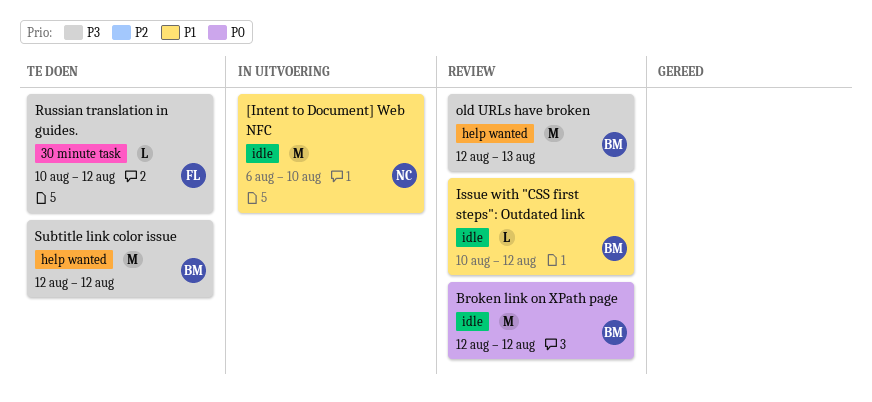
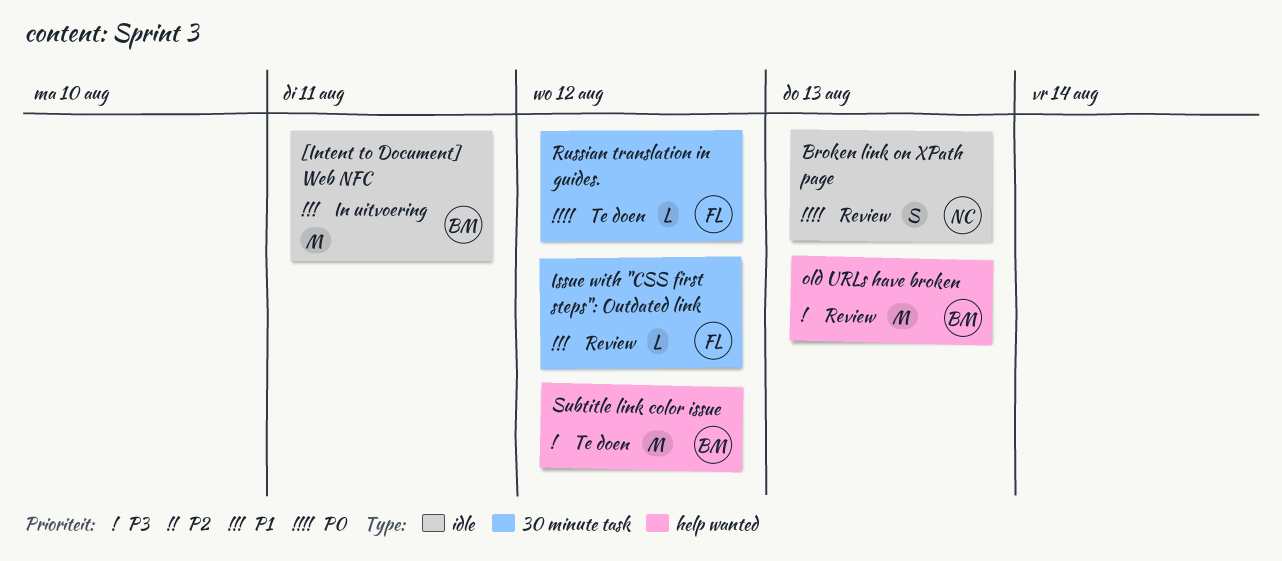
[Intent to Document] Web NFC, owner: NC -> BM
[Intent to Document] Web NFC, due: Aug 10 -> Aug 11
Broken link on XPath page, owner: BM -> NC
Broken link on XPath page, estimate: M -> S
Broken link on XPath page, due: Aug 12 -> Aug 13
Issue with "CSS first steps": Outdated link, owner: BM -> FL
Issue with "CSS first steps": Outdated link, label: idle -> 30 minute task
Russian translation in guides., priority: P3 -> P0

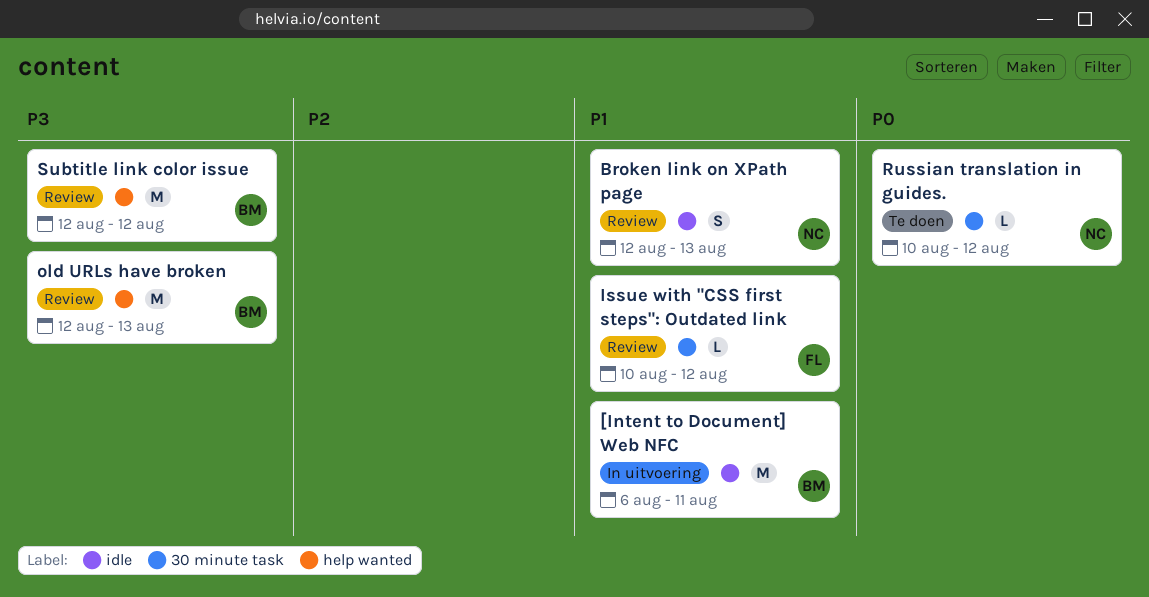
Broken link on XPath page, priority: P0 -> P1
Russian translation in guides., owner: FL -> NC
Subtitle link color issue, status: Te doen -> Review

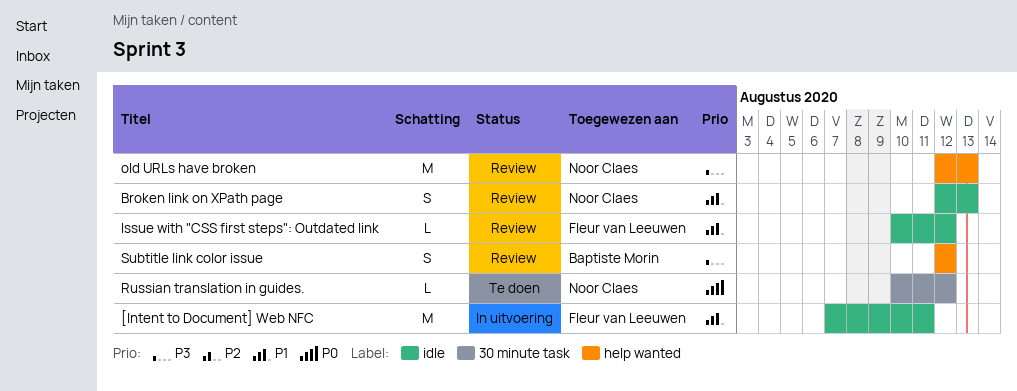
[Intent to Document] Web NFC, owner: Baptiste Morin -> Fleur van Leeuwen
[Intent to Document] Web NFC, start: Aug 6 -> Aug 7
Issue with "CSS first steps": Outdated link, label: 30 minute task -> idle
old URLs have broken, owner: Baptiste Morin -> Noor Claes
Subtitle link color issue, estimate: M -> S

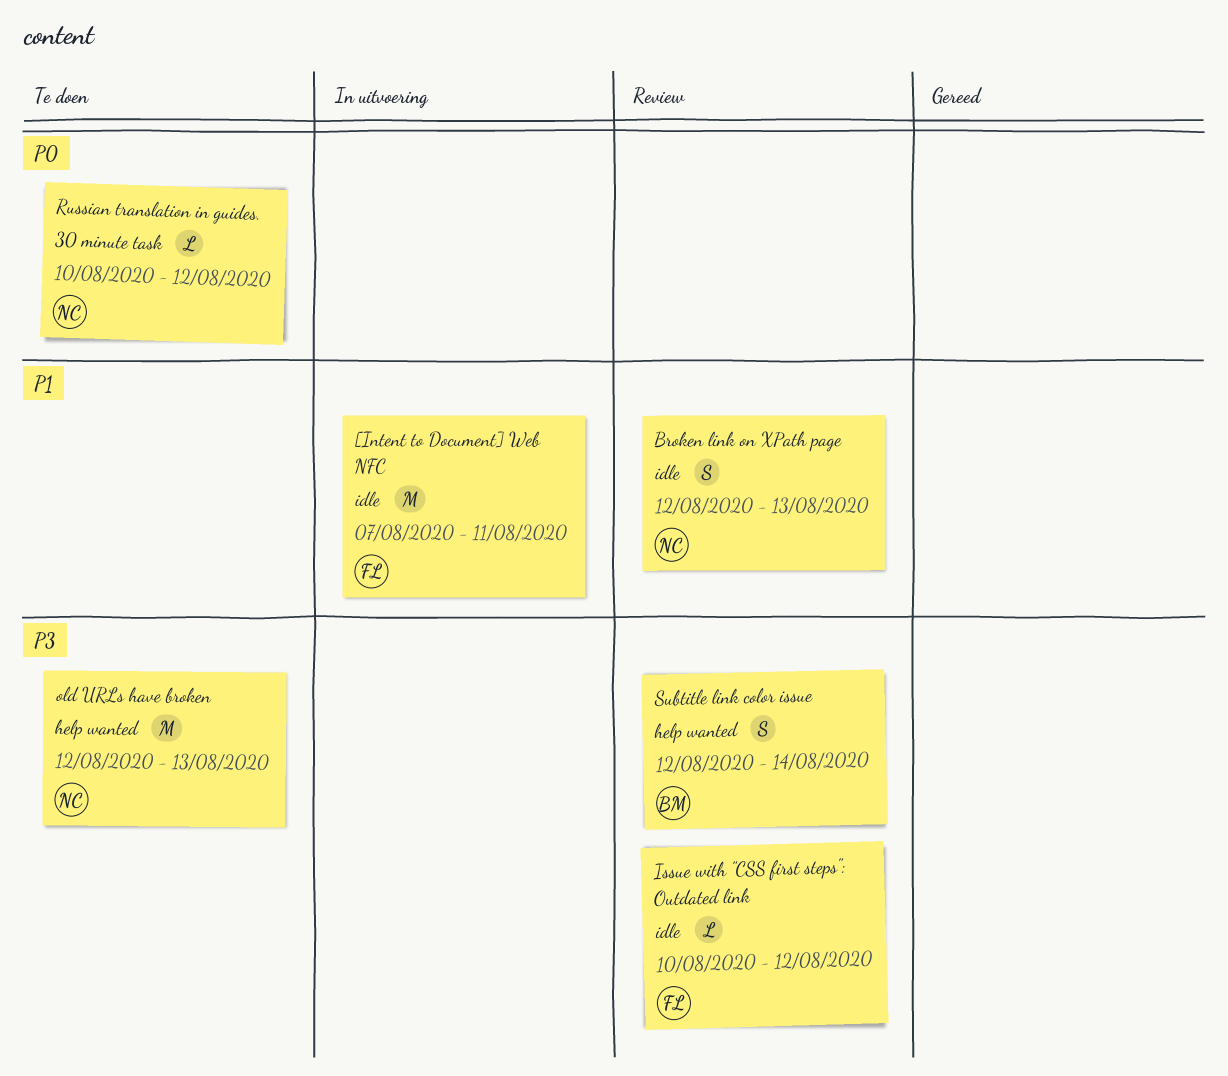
Issue with "CSS first steps": Outdated link, priority: P1 -> P3
old URLs have broken, status: Review -> Te doen
Subtitle link color issue, due: Aug 12 -> Aug 14

